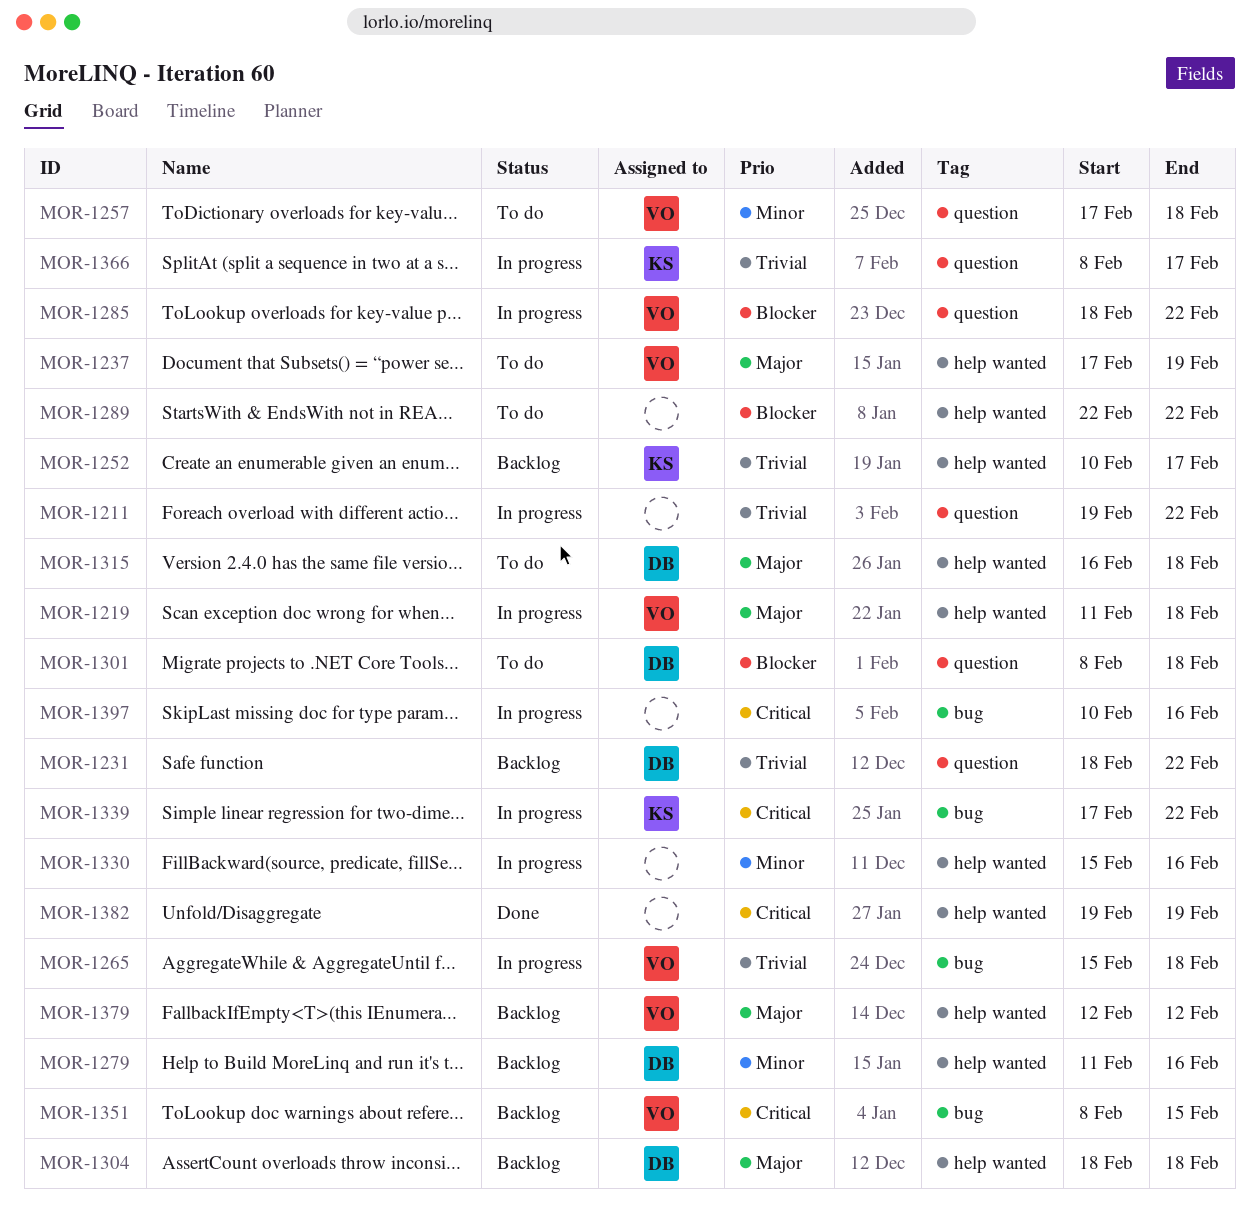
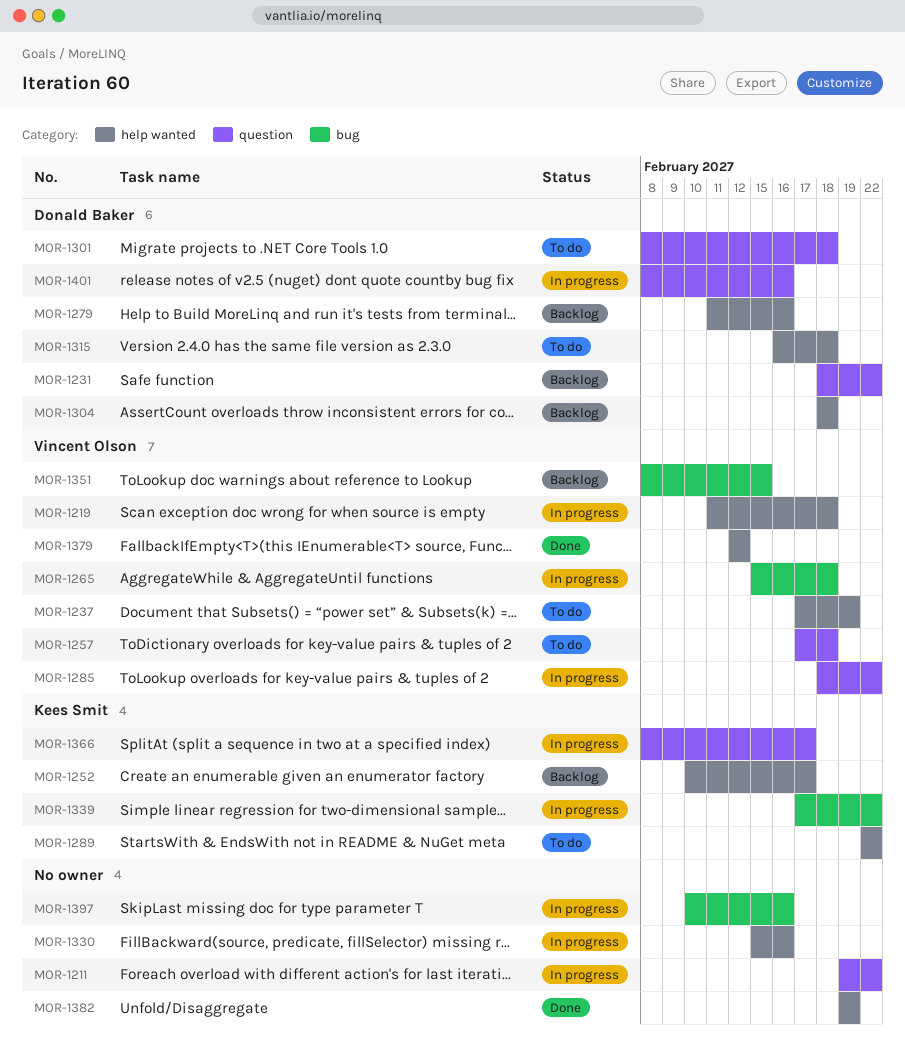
MOR-1289, owner: none -> Kees Smit
MOR-1379, status: Backlog -> Done
MOR-1401: none -> present

